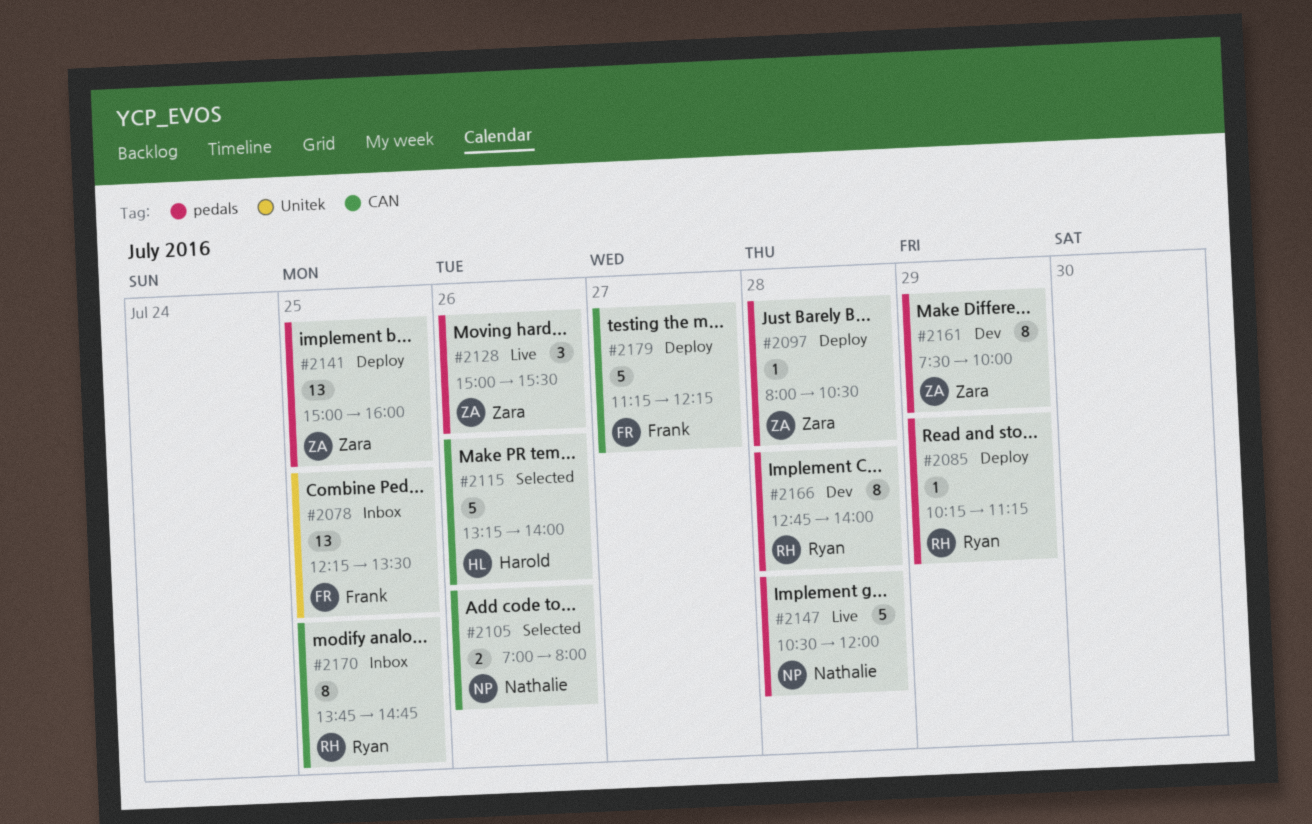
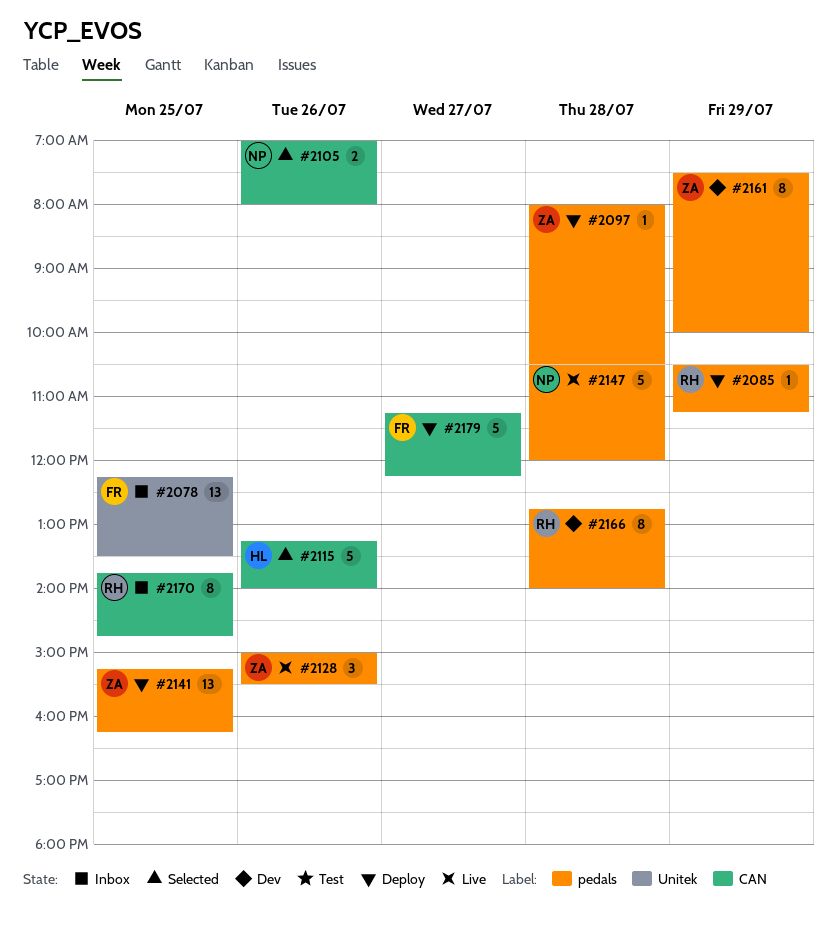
#2085, begins: 10:15 -> 10:30
#2141, begins: 15:00 -> 15:15
#2141, ends: 16:00 -> 16:15

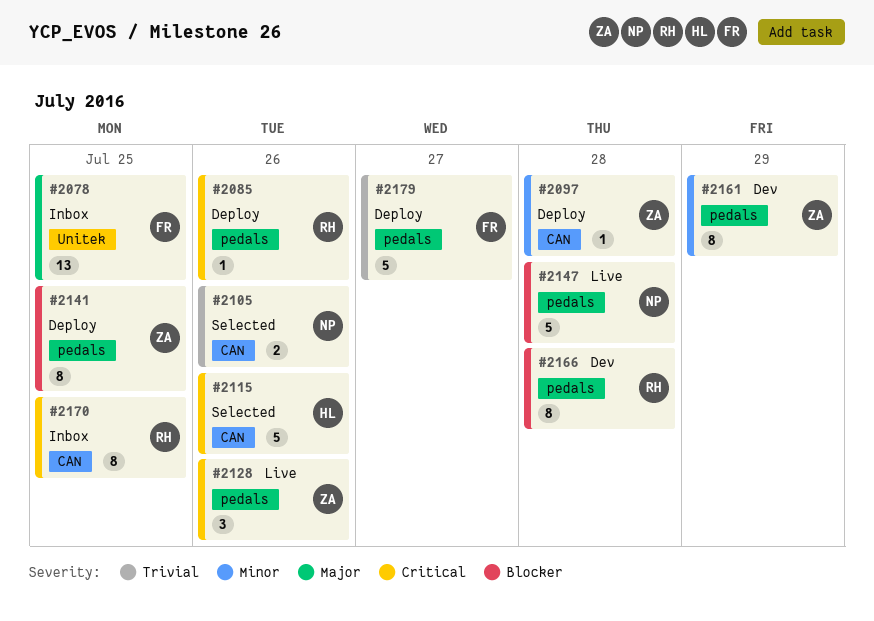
#2085, day: Jul 29 -> Jul 26
#2097, label: pedals -> CAN
#2141, estimate: 13 -> 8
#2179, label: CAN -> pedals

